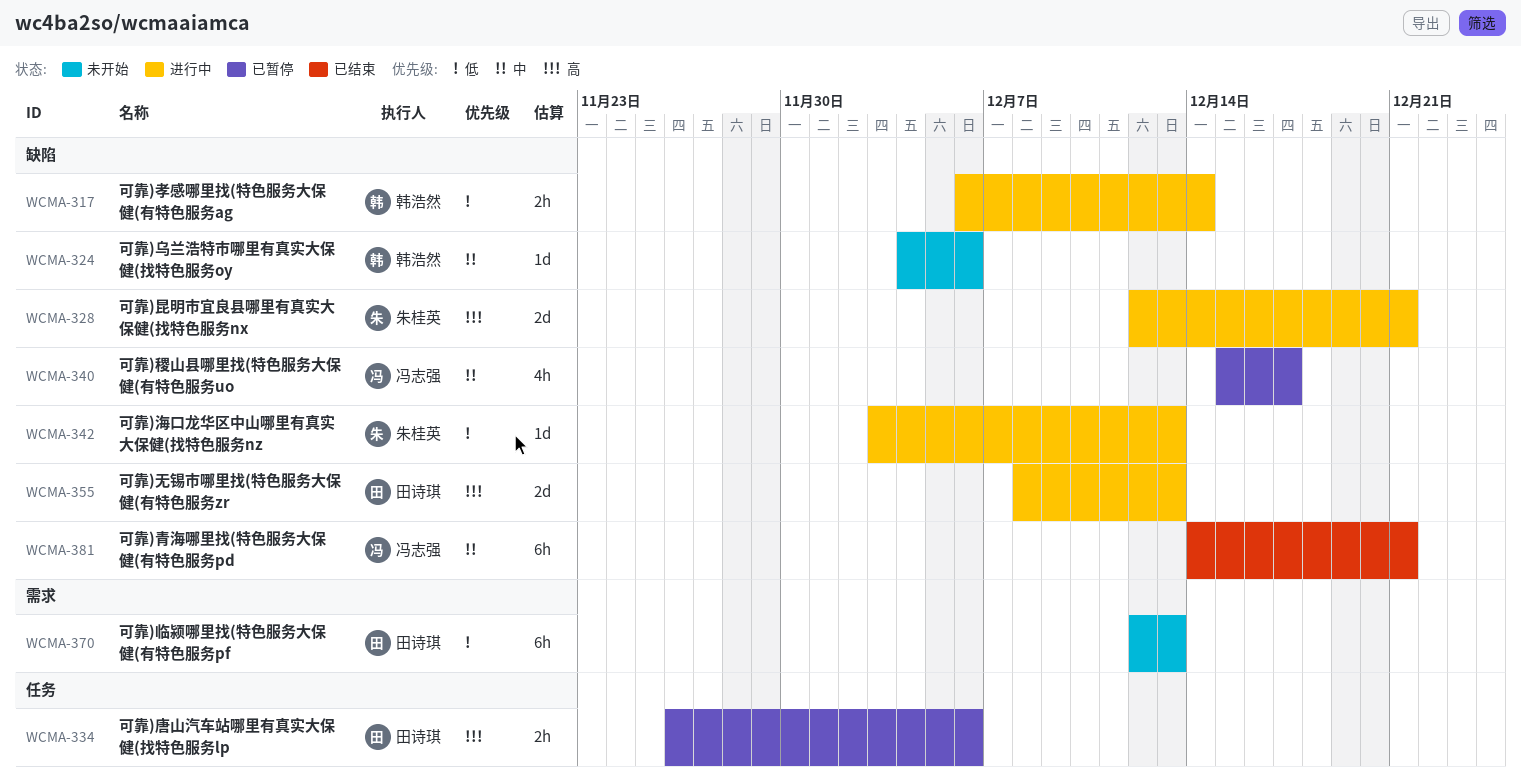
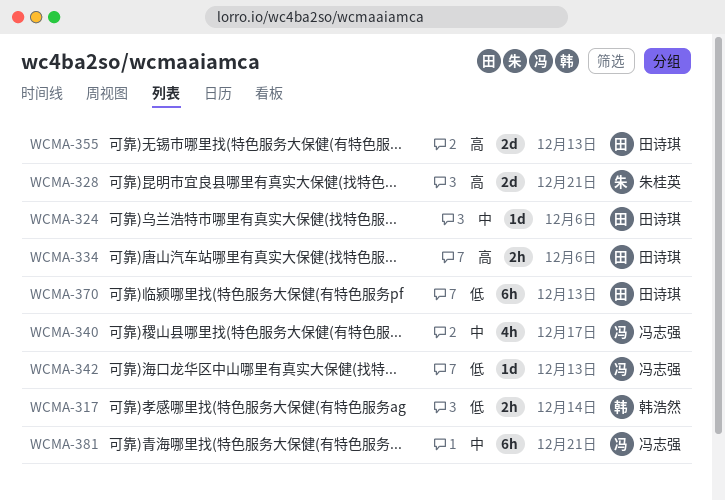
WCMA-324, owner: 韩浩然 -> 田诗琪
WCMA-342, owner: 朱桂英 -> 冯志强

